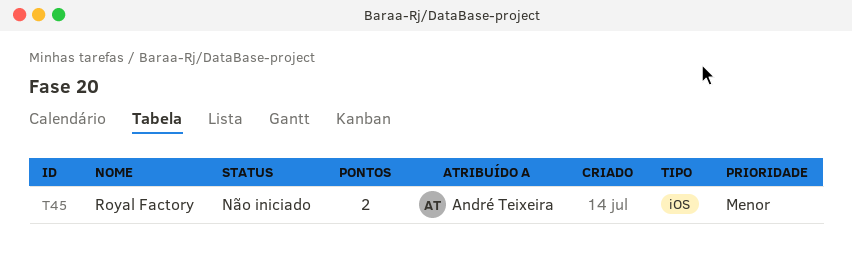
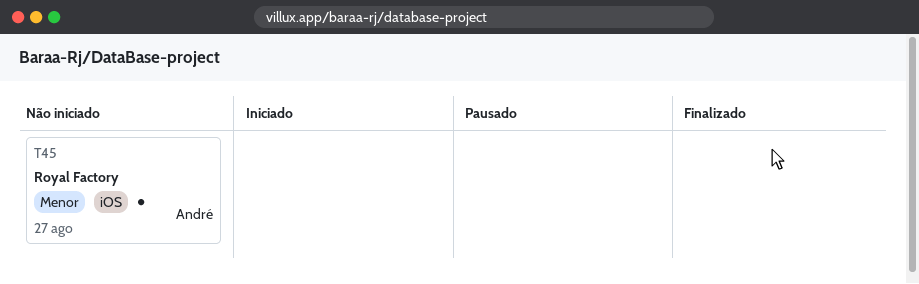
T45, estimate: 2 -> 1

